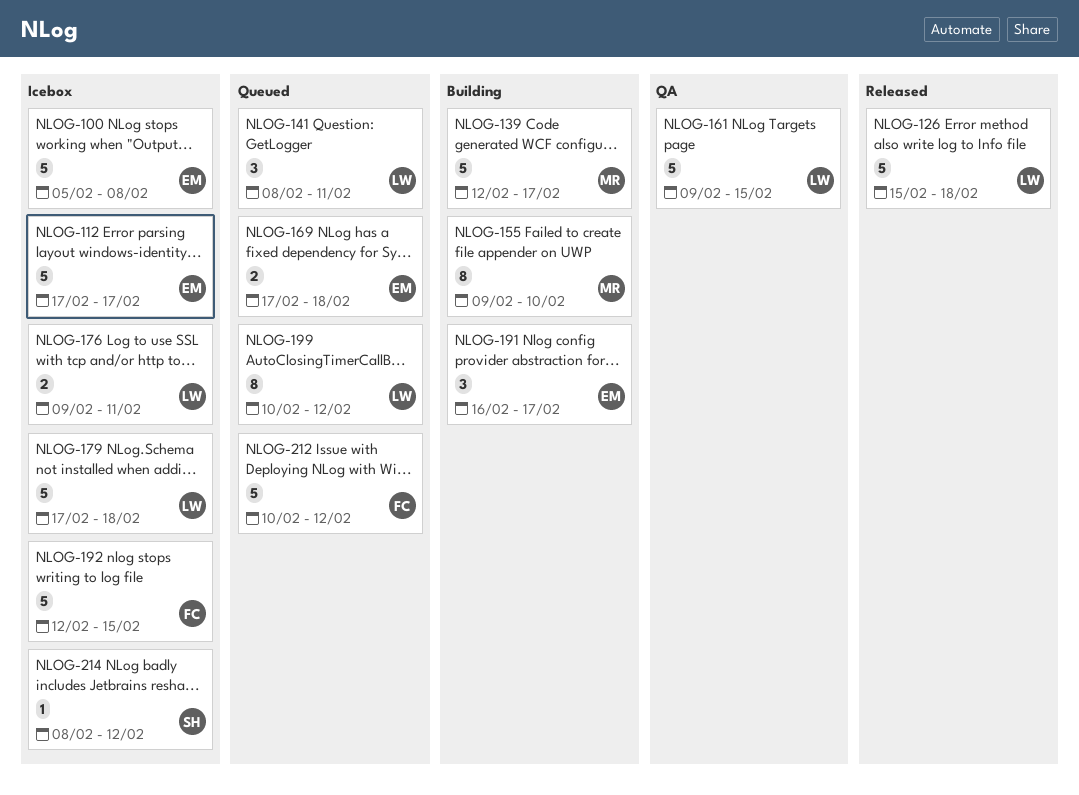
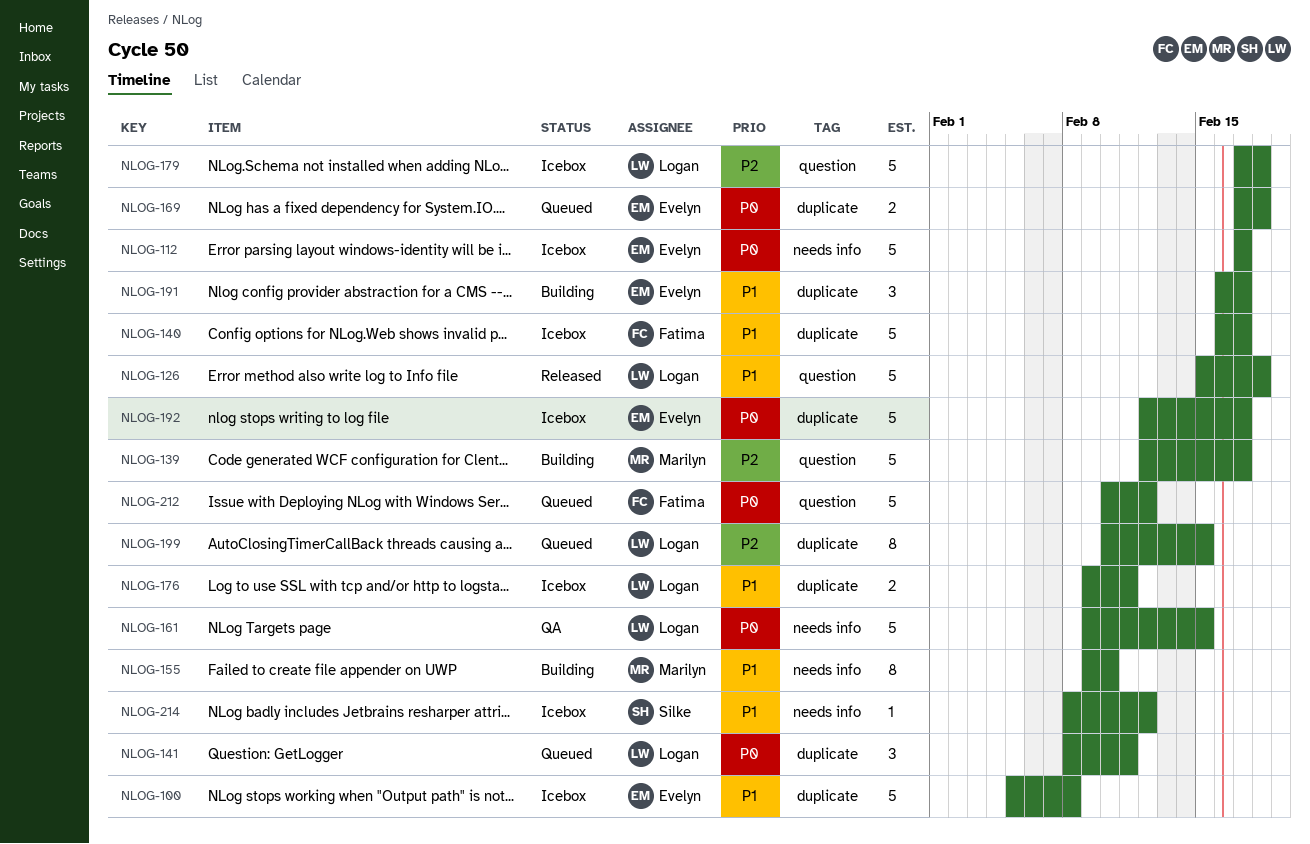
NLOG-140: none -> present
NLOG-192, owner: Fatima -> Evelyn
NLOG-192, due: Feb 15 -> Feb 17
NLOG-199, due: Feb 12 -> Feb 15

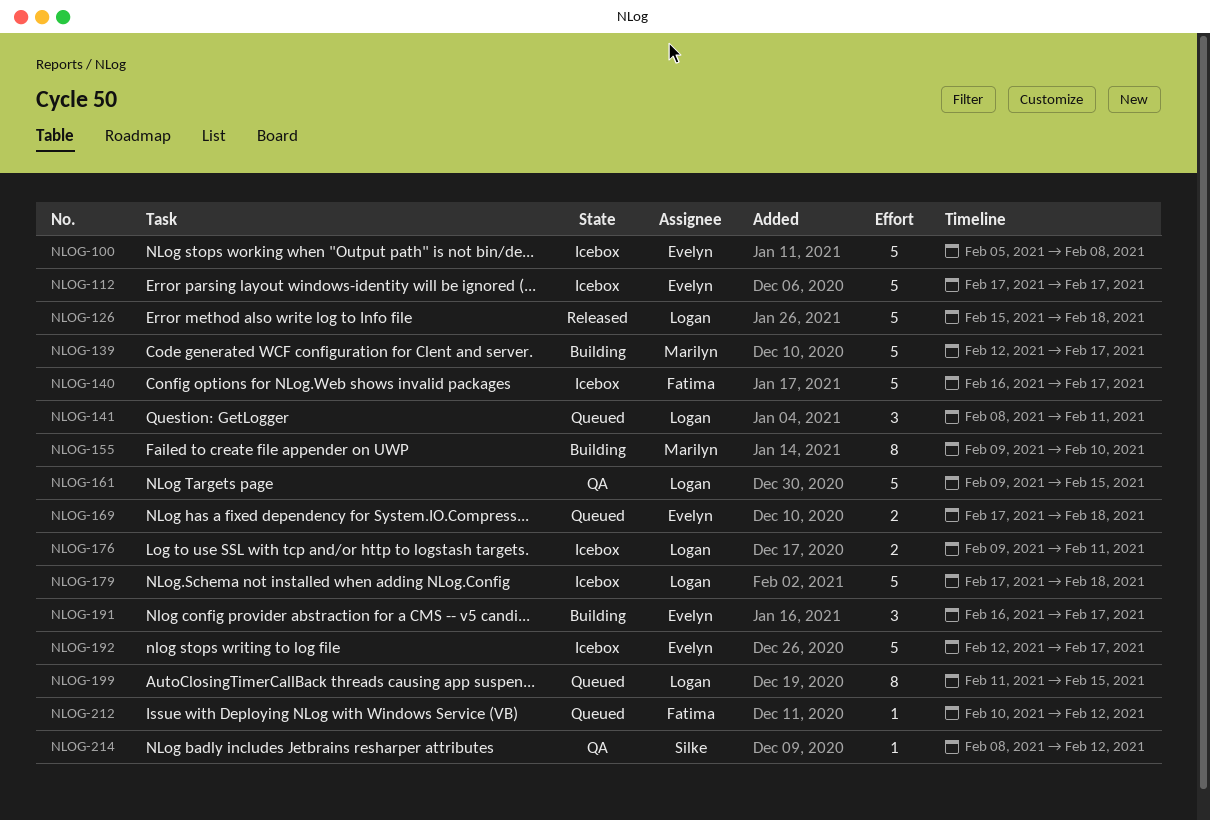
NLOG-199, start: Feb 10 -> Feb 11
NLOG-212, estimate: 5 -> 1
NLOG-214, status: Icebox -> QA

